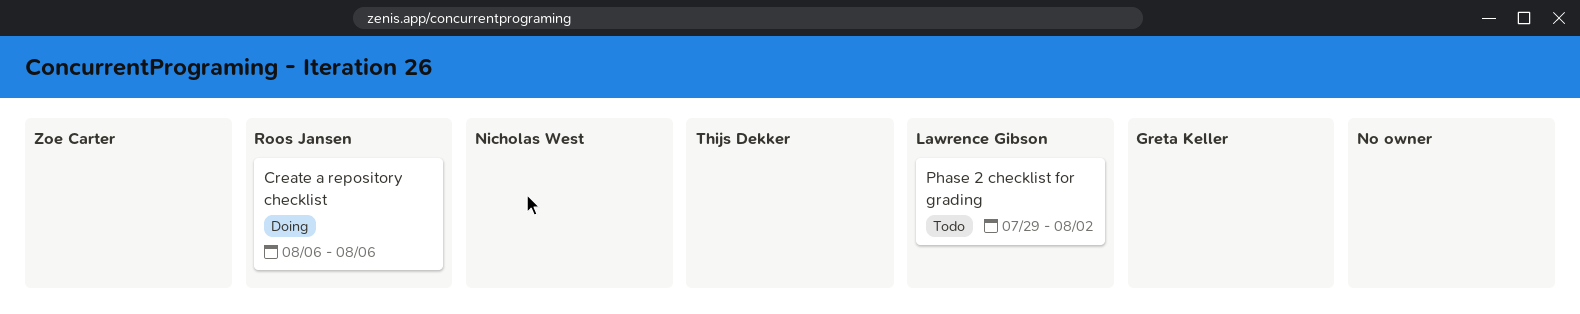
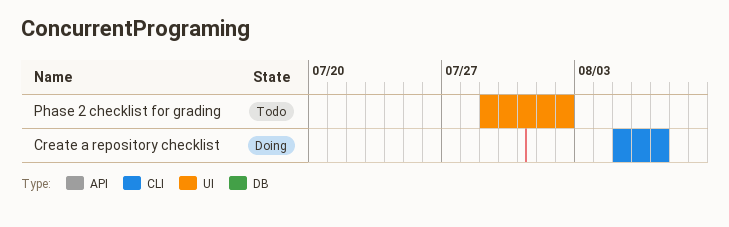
Create a repository checklist, start: Aug 6 -> Aug 5
Create a repository checklist, due: Aug 6 -> Aug 7

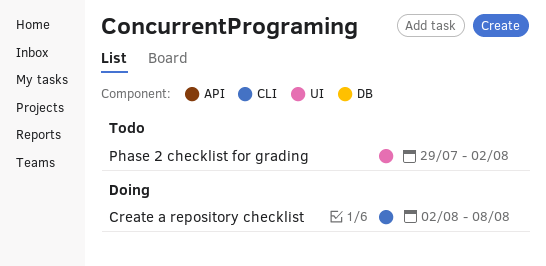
Create a repository checklist, start: Aug 5 -> Aug 2
Create a repository checklist, due: Aug 7 -> Aug 8

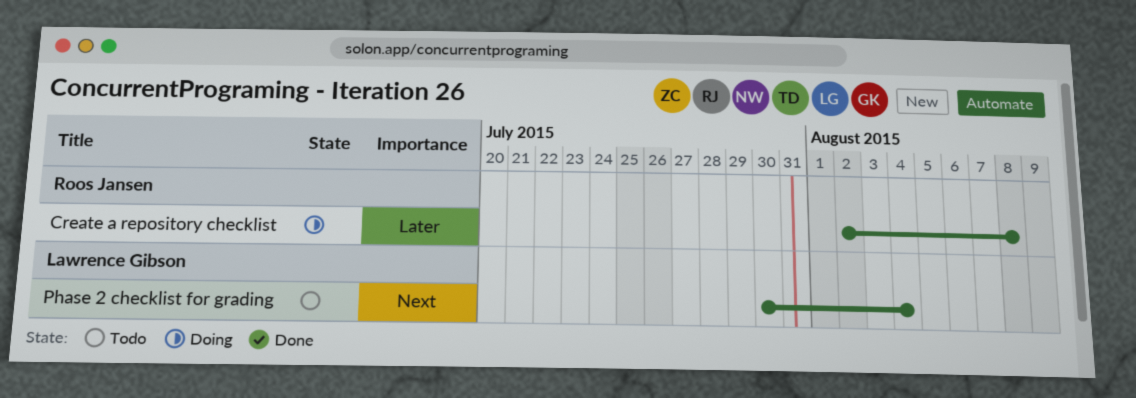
Phase 2 checklist for grading, start: Jul 29 -> Jul 30
Phase 2 checklist for grading, due: Aug 2 -> Aug 4

